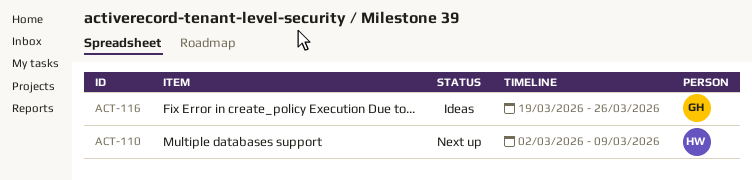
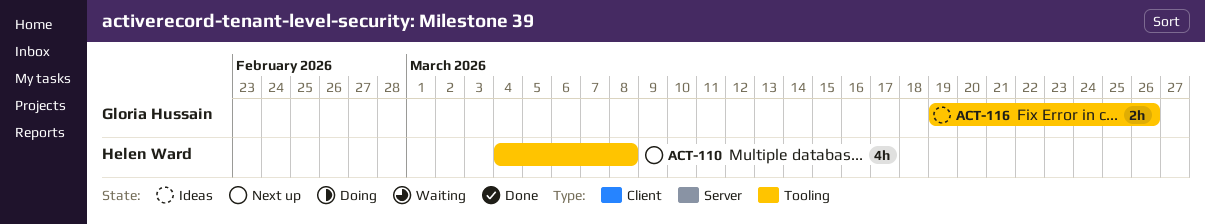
ACT-110, start: Mar 2 -> Mar 4
ACT-110, due: Mar 9 -> Mar 8

